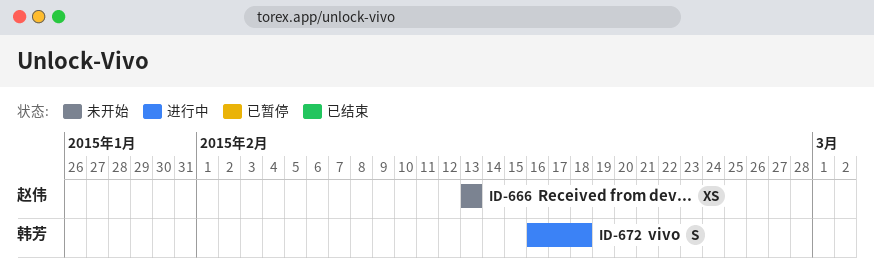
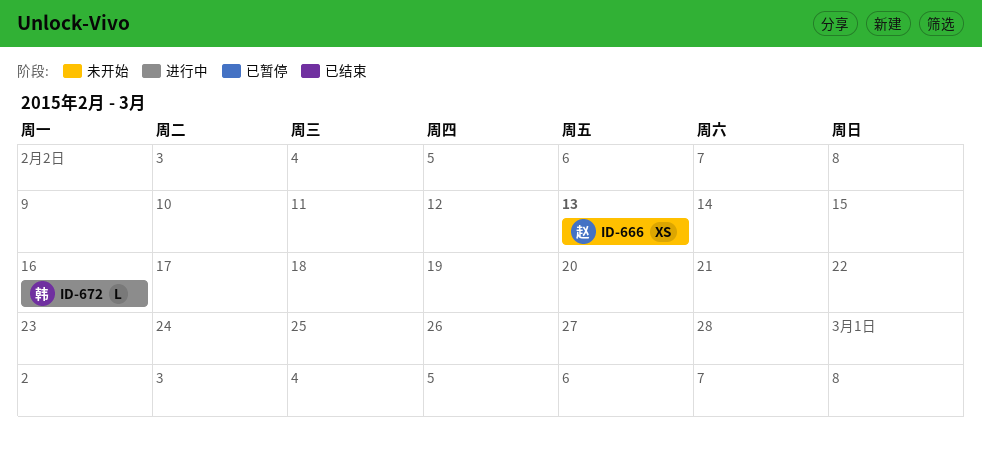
ID-672, estimate: S -> L
ID-672, due: Feb 18 -> Feb 16

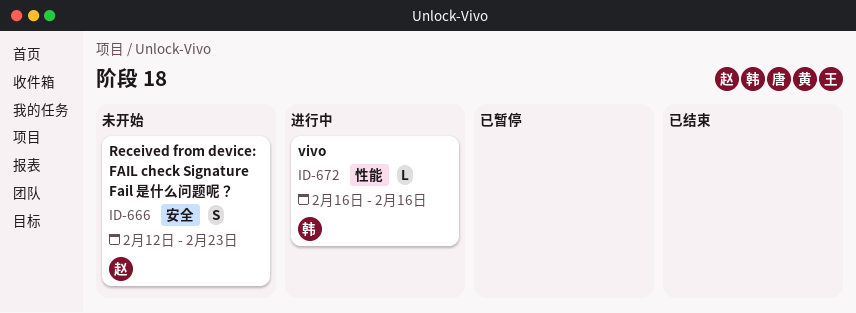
ID-666, estimate: XS -> S
ID-666, start: Feb 13 -> Feb 12
ID-666, due: Feb 13 -> Feb 23

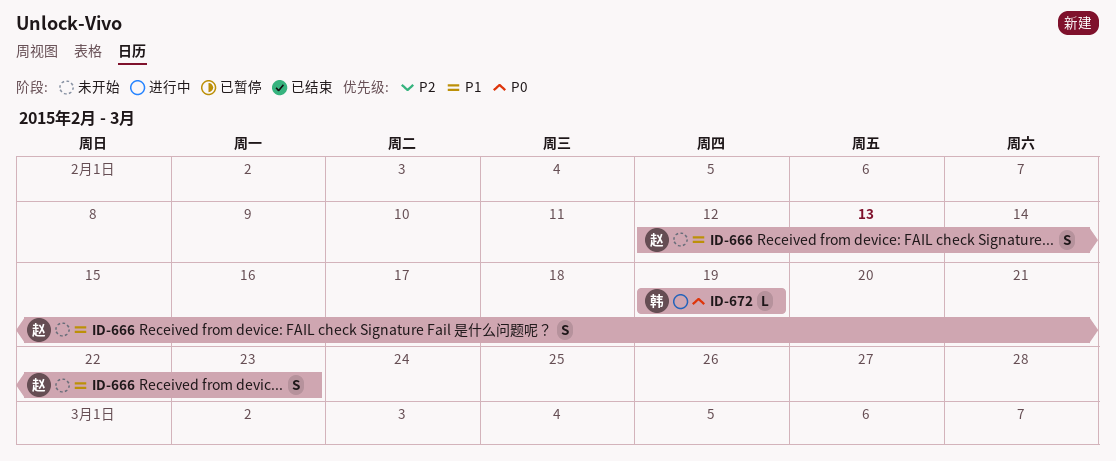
ID-672, start: Feb 16 -> Feb 19
ID-672, due: Feb 16 -> Feb 19

